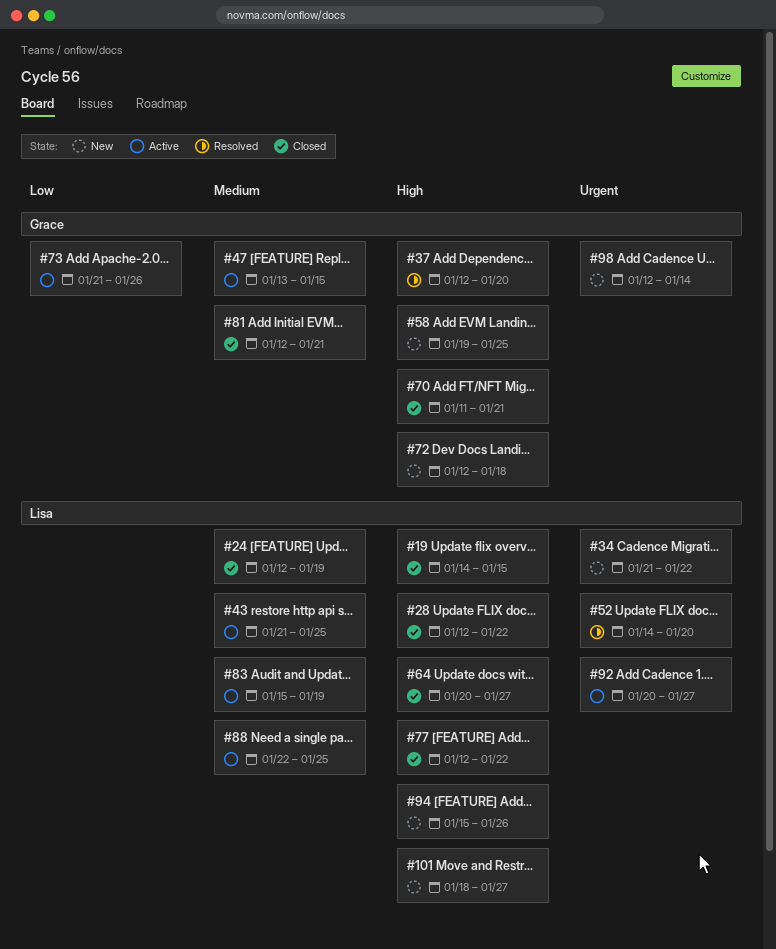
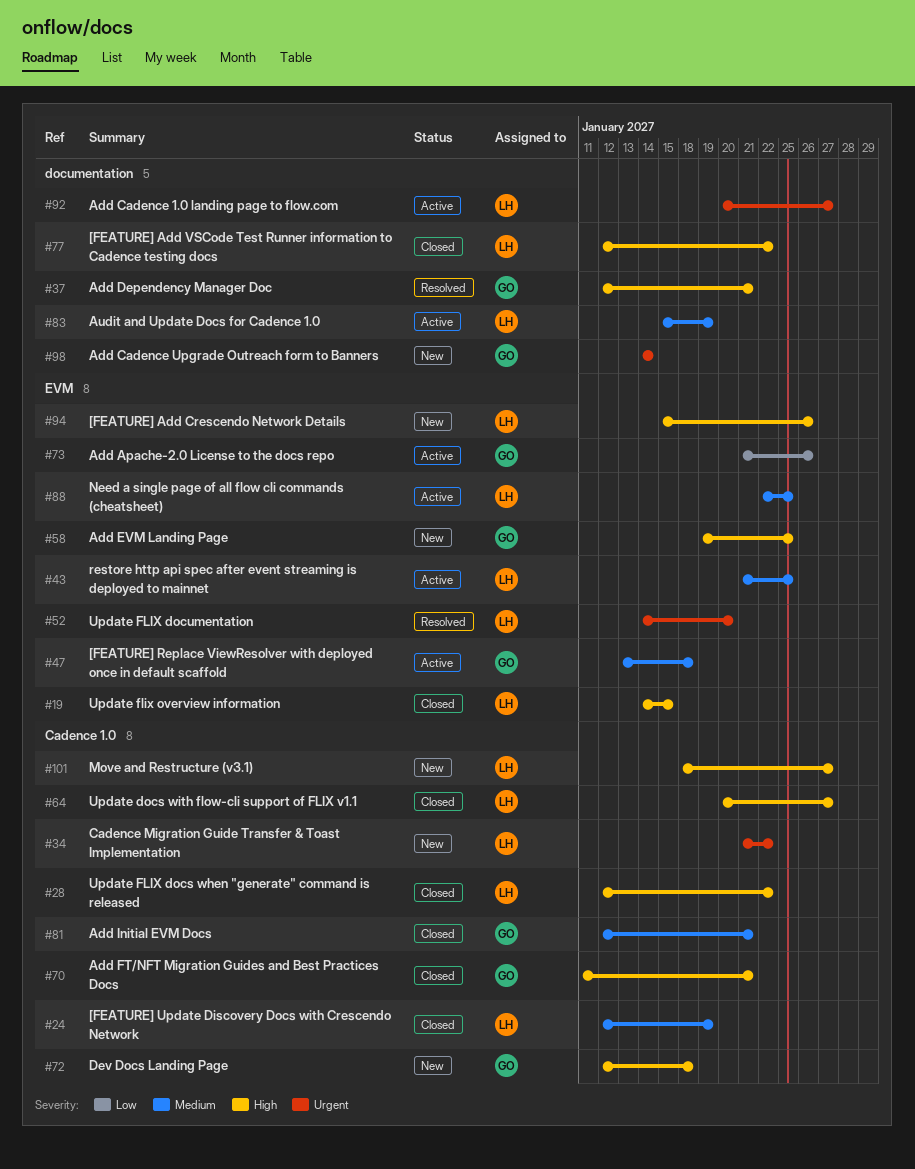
#37, due: Jan 20 -> Jan 21
#47, due: Jan 15 -> Jan 18
#98, start: Jan 12 -> Jan 14

